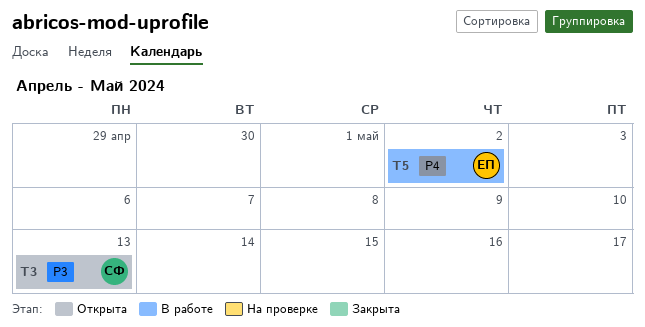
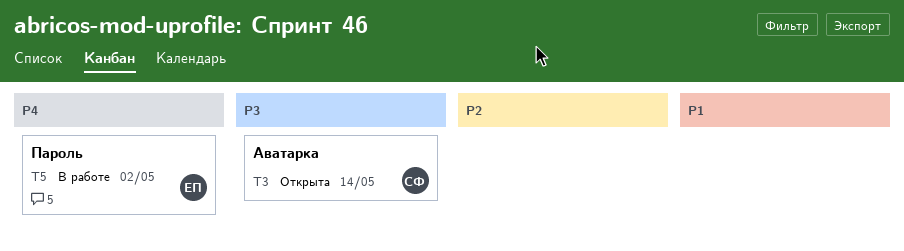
T3, due: May 13 -> May 14

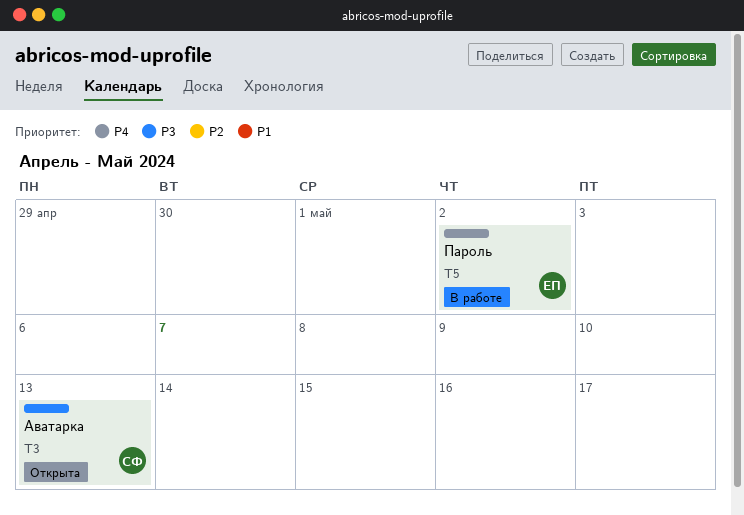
T3, due: May 14 -> May 13

